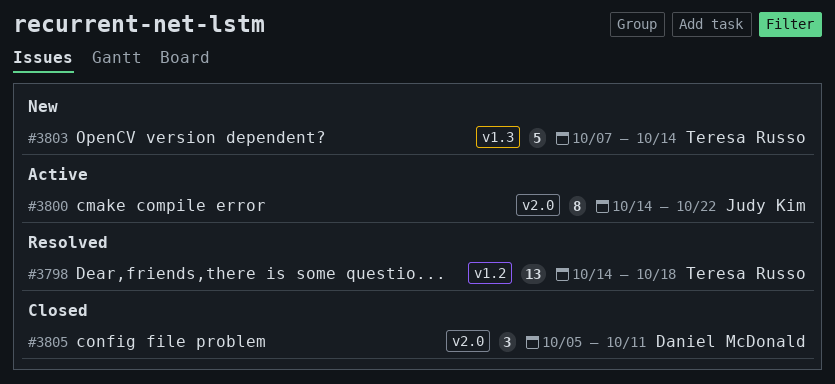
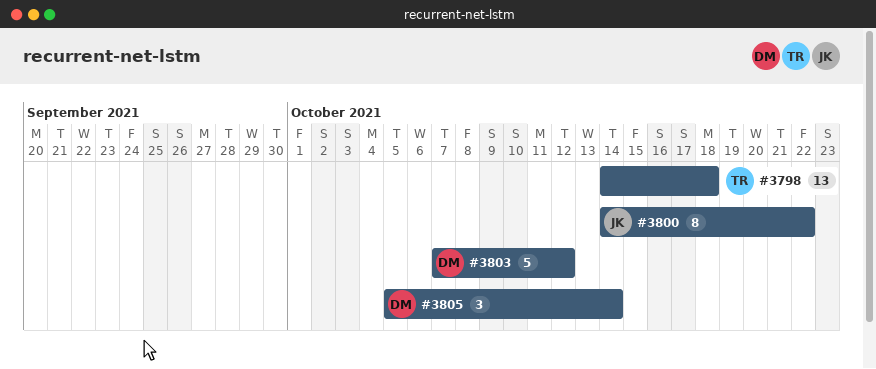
#3803, owner: Teresa Russo -> Daniel McDonald
#3803, due: Oct 14 -> Oct 12
#3805, due: Oct 11 -> Oct 14

